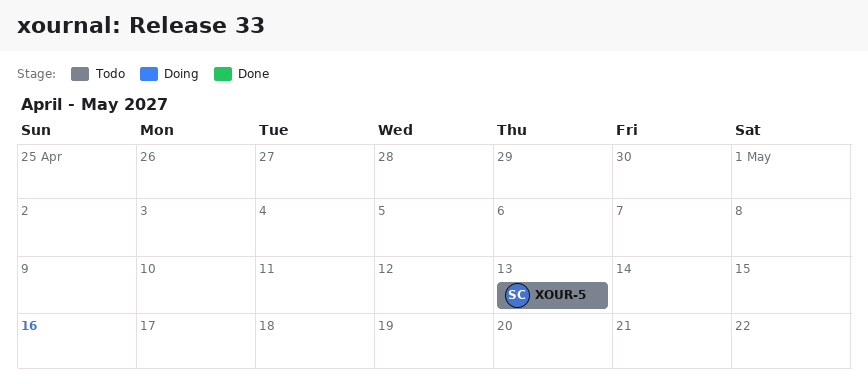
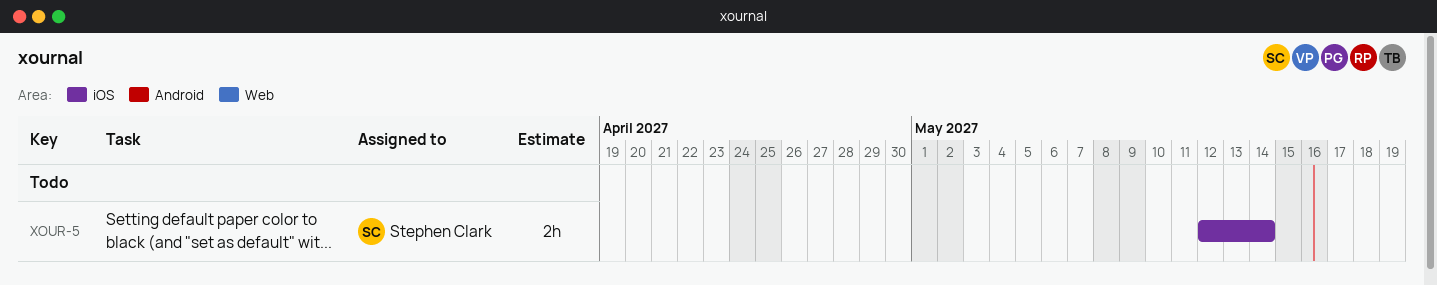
XOUR-5, start: May 13 -> May 12
XOUR-5, due: May 13 -> May 14

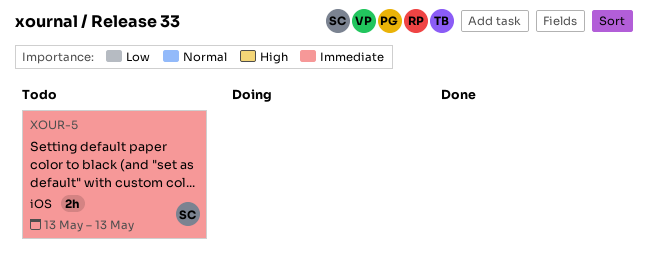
XOUR-5, start: May 12 -> May 13
XOUR-5, due: May 14 -> May 13

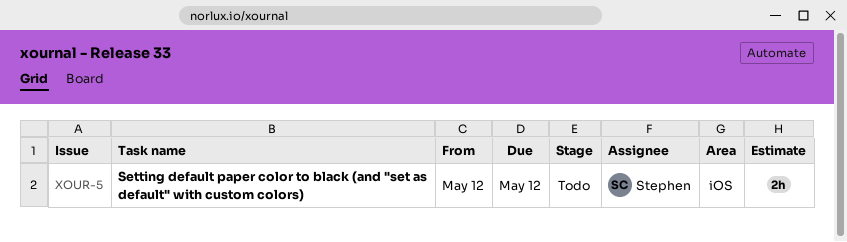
XOUR-5, start: May 13 -> May 12
XOUR-5, due: May 13 -> May 12

